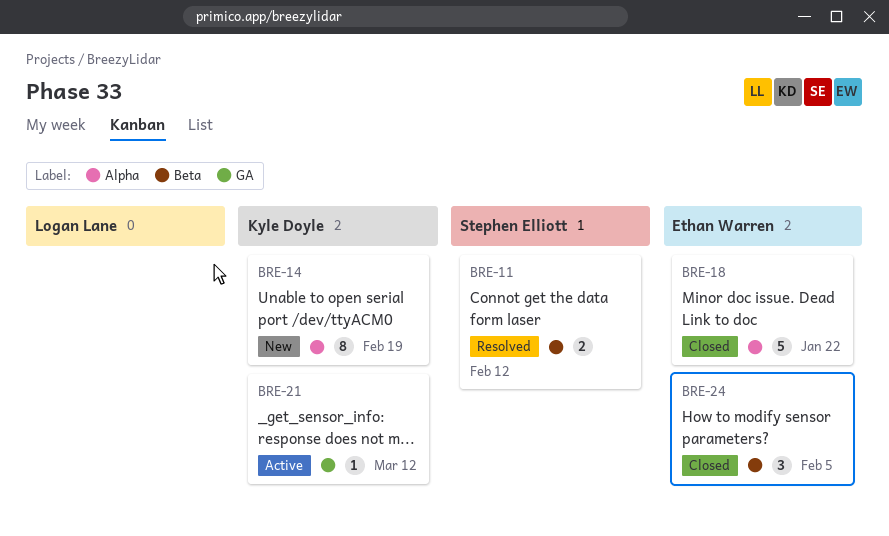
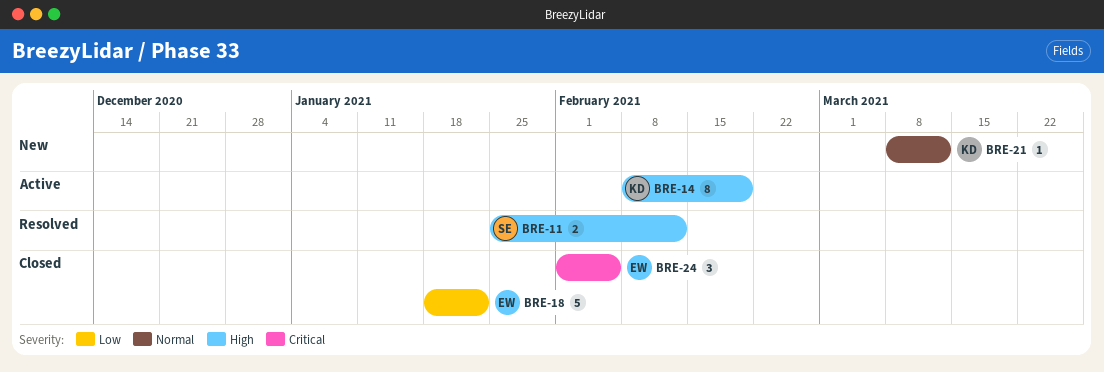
BRE-14, status: New -> Active
BRE-21, status: Active -> New

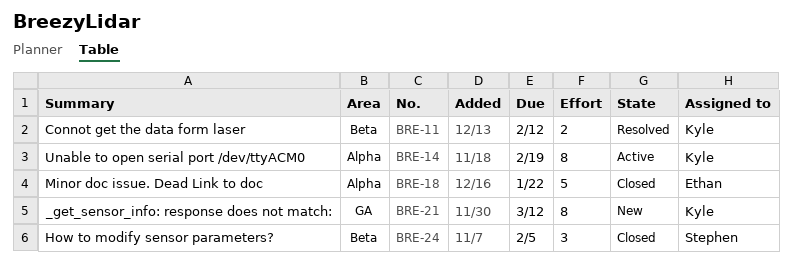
BRE-11, owner: Stephen -> Kyle
BRE-21, estimate: 1 -> 8
BRE-24, owner: Ethan -> Stephen

